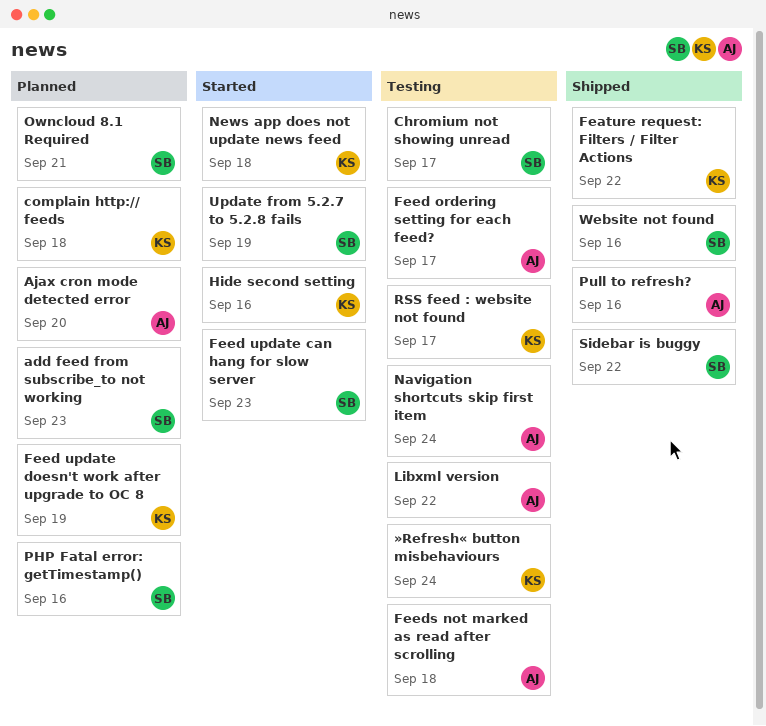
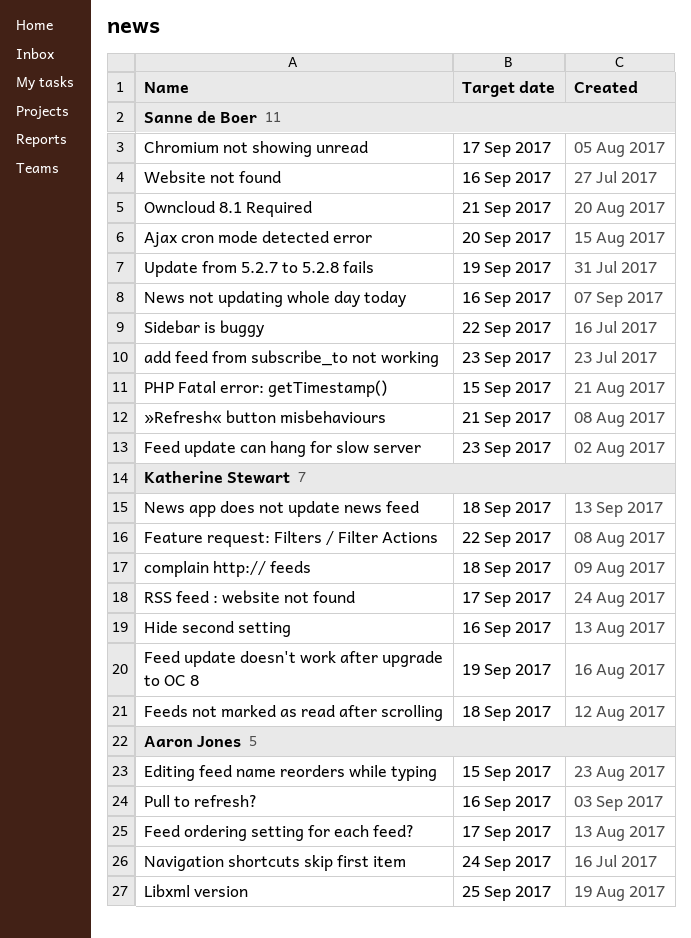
Ajax cron mode detected error, owner: Aaron Jones -> Sanne de Boer
Editing feed name reorders while typing: none -> present
Feeds not marked as read after scrolling, owner: Aaron Jones -> Katherine Stewart
Libxml version, due: Sep 22 -> Sep 25
News not updating whole day today: none -> present
PHP Fatal error: getTimestamp(), due: Sep 16 -> Sep 15
»Refresh« button misbehaviours, owner: Katherine Stewart -> Sanne de Boer
»Refresh« button misbehaviours, due: Sep 24 -> Sep 21

